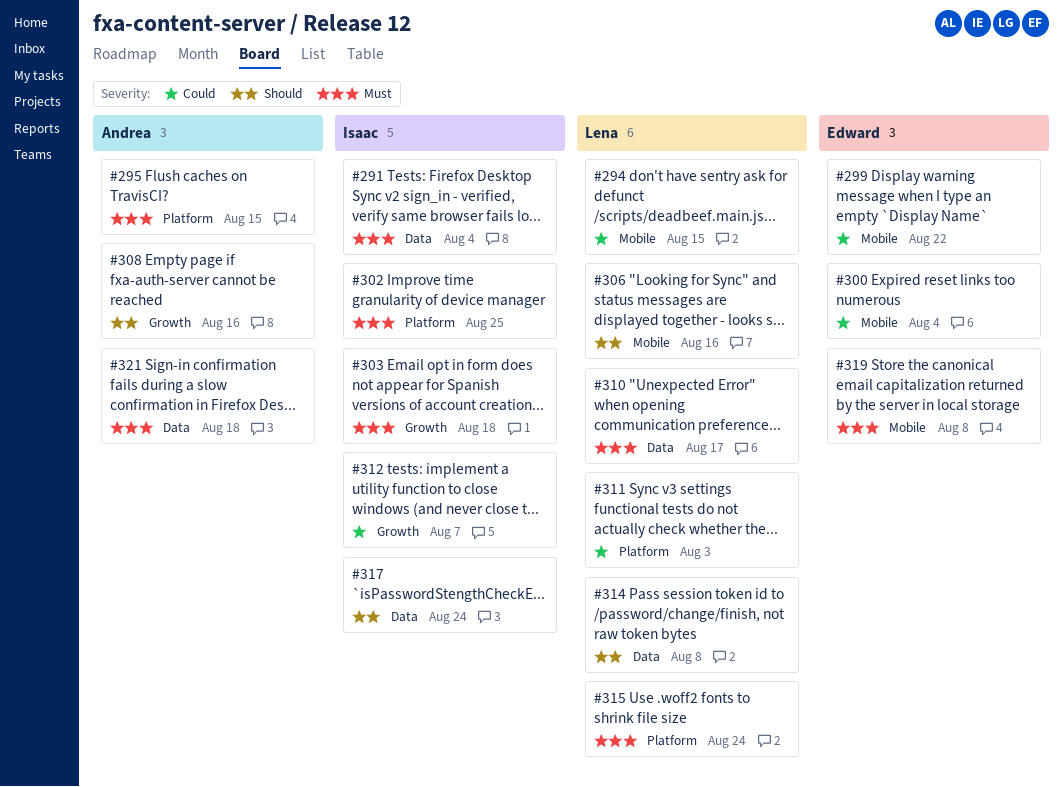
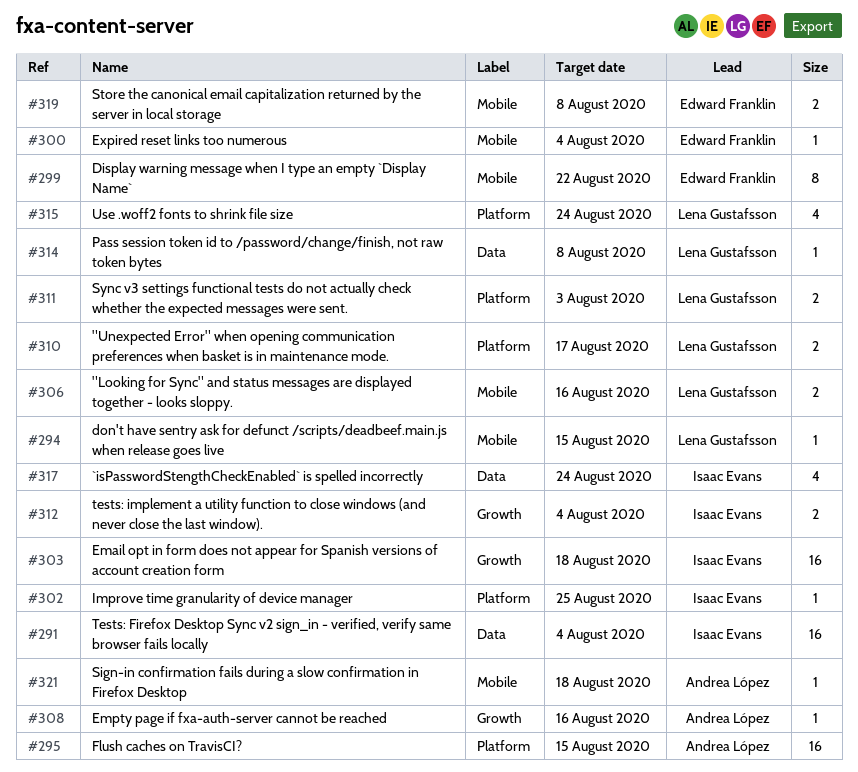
#310, label: Data -> Platform
#312, due: Aug 7 -> Aug 4
#321, label: Data -> Mobile

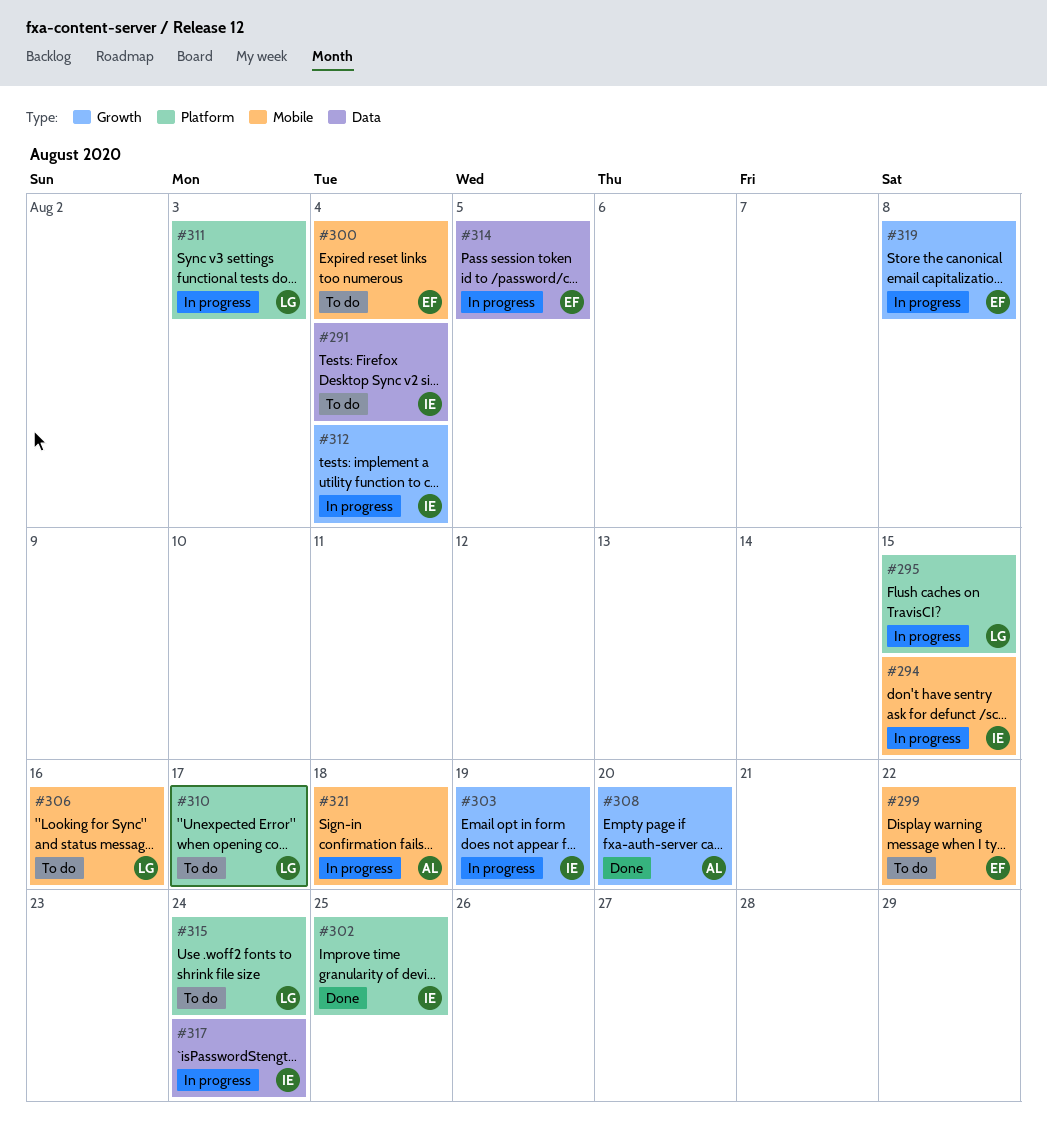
#294, owner: Lena Gustafsson -> Isaac Evans
#295, owner: Andrea López -> Lena Gustafsson
#303, due: Aug 18 -> Aug 19
#308, due: Aug 16 -> Aug 20
#314, owner: Lena Gustafsson -> Edward Franklin
#314, due: Aug 8 -> Aug 5
#319, label: Mobile -> Growth

